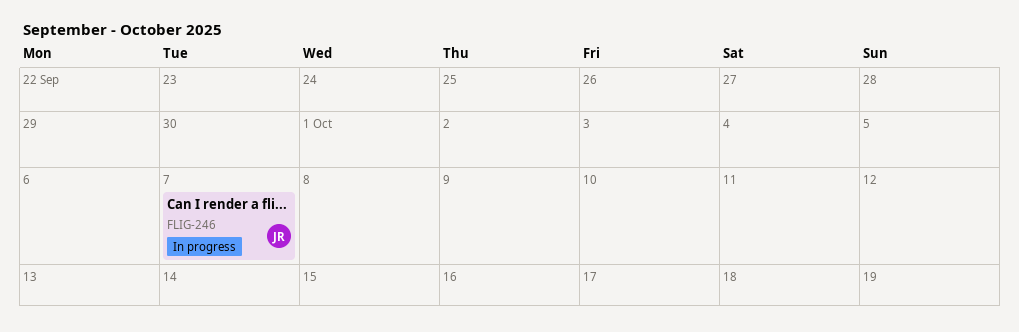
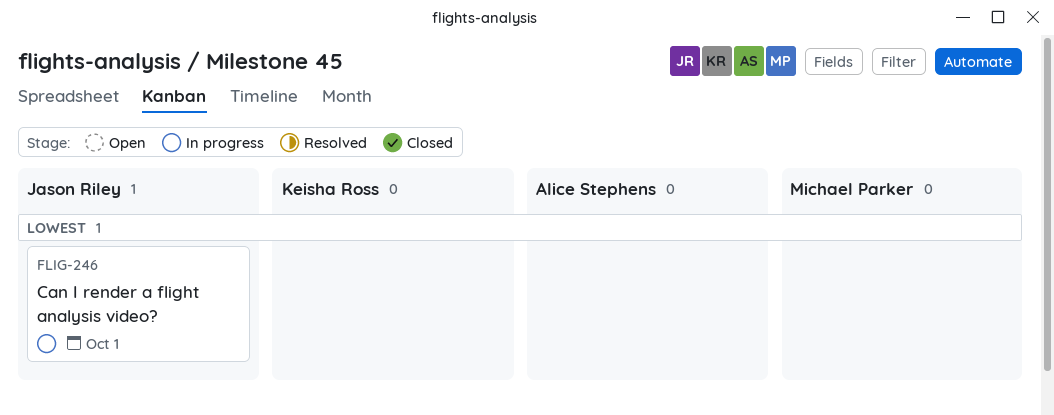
FLIG-246, due: Oct 7 -> Oct 1

